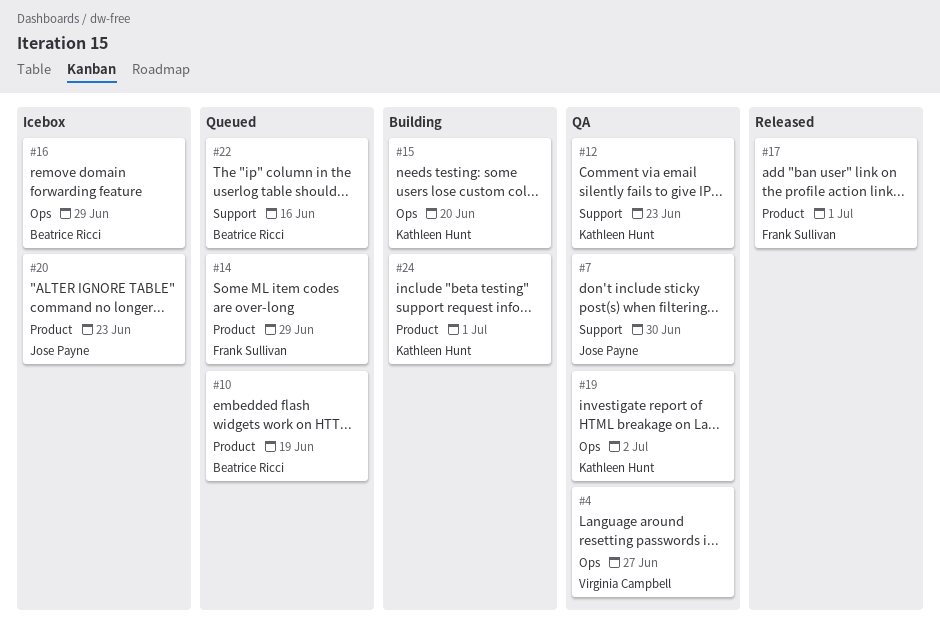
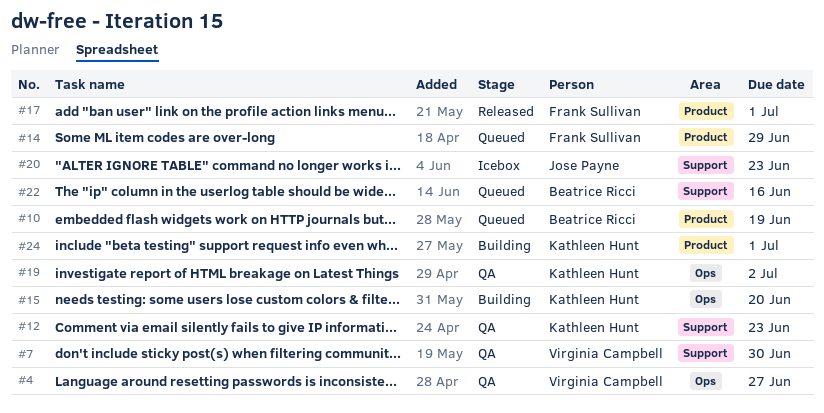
#7, owner: Jose Payne -> Virginia Campbell
#16: present -> none
#20, label: Product -> Support

